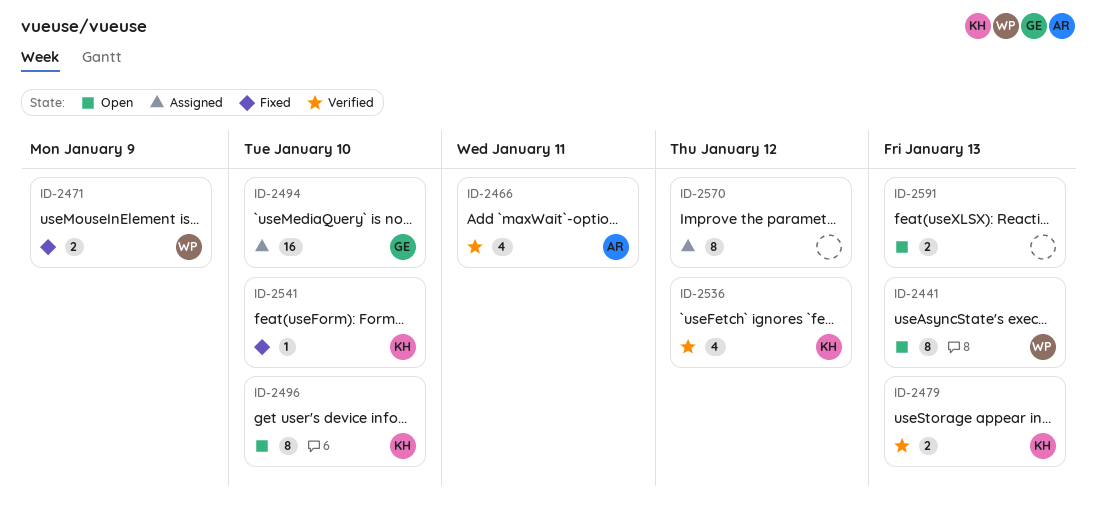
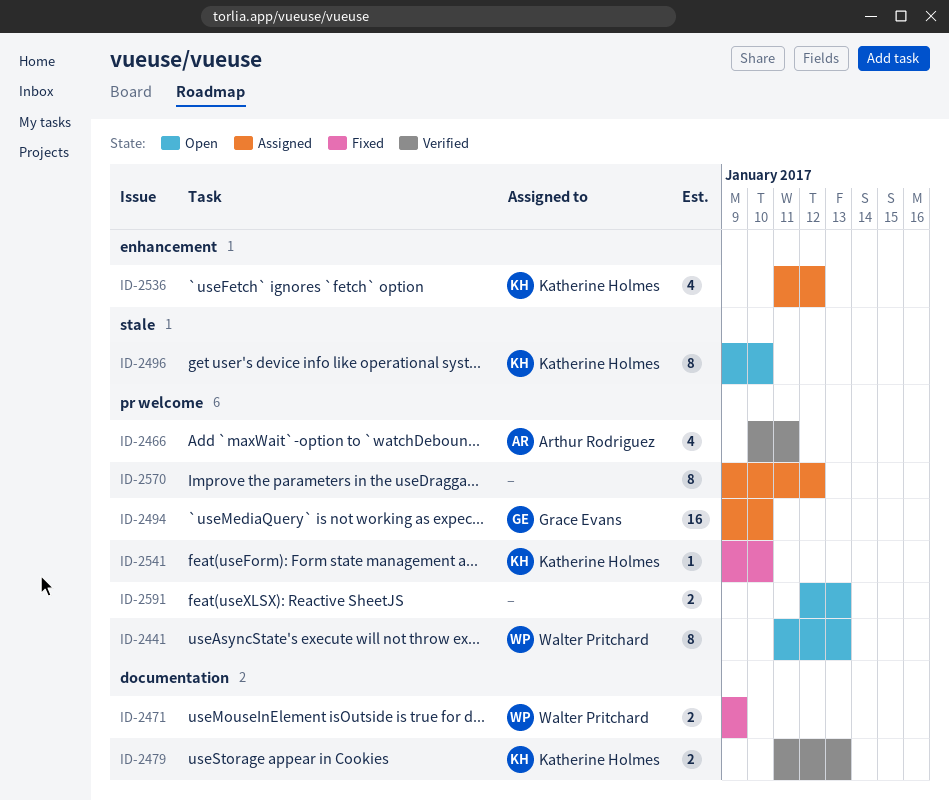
ID-2536, status: Verified -> Assigned

